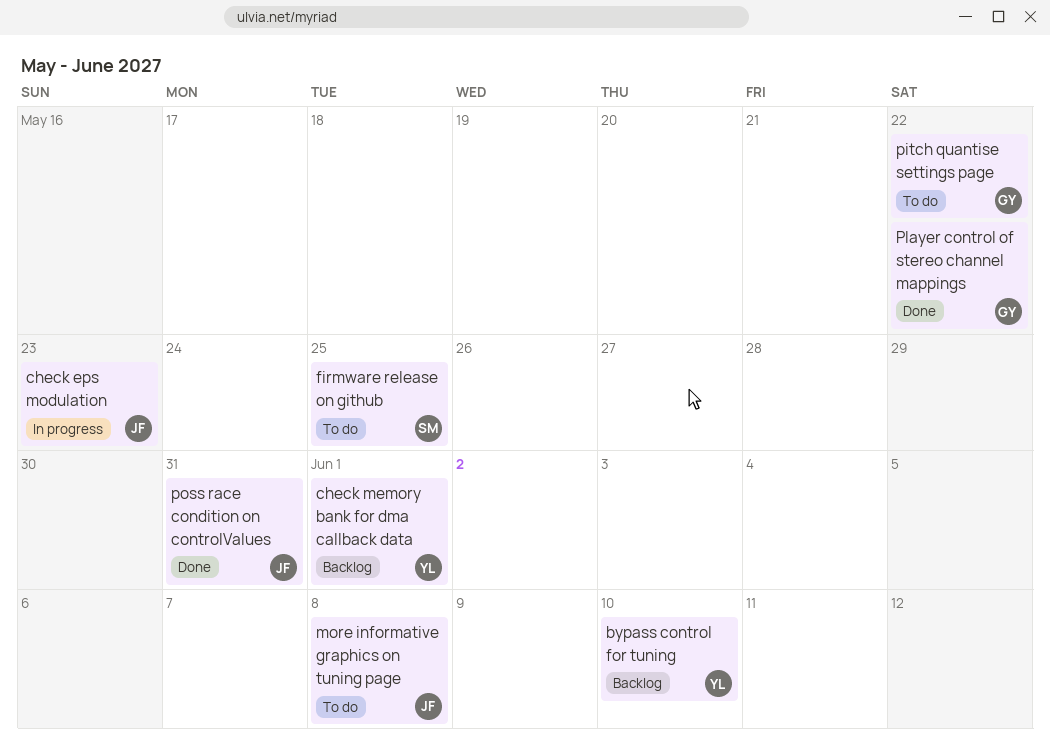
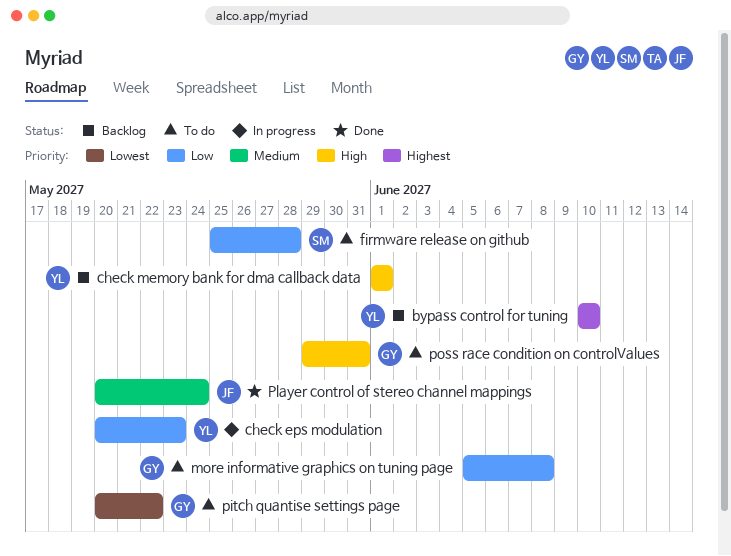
check eps modulation, owner: JF -> YL
firmware release on github, due: May 25 -> May 28
more informative graphics on tuning page, owner: JF -> GY
Player control of stereo channel mappings, owner: GY -> JF
Player control of stereo channel mappings, due: May 22 -> May 24
poss race condition on controlValues, status: Done -> To do
poss race condition on controlValues, owner: JF -> GY

